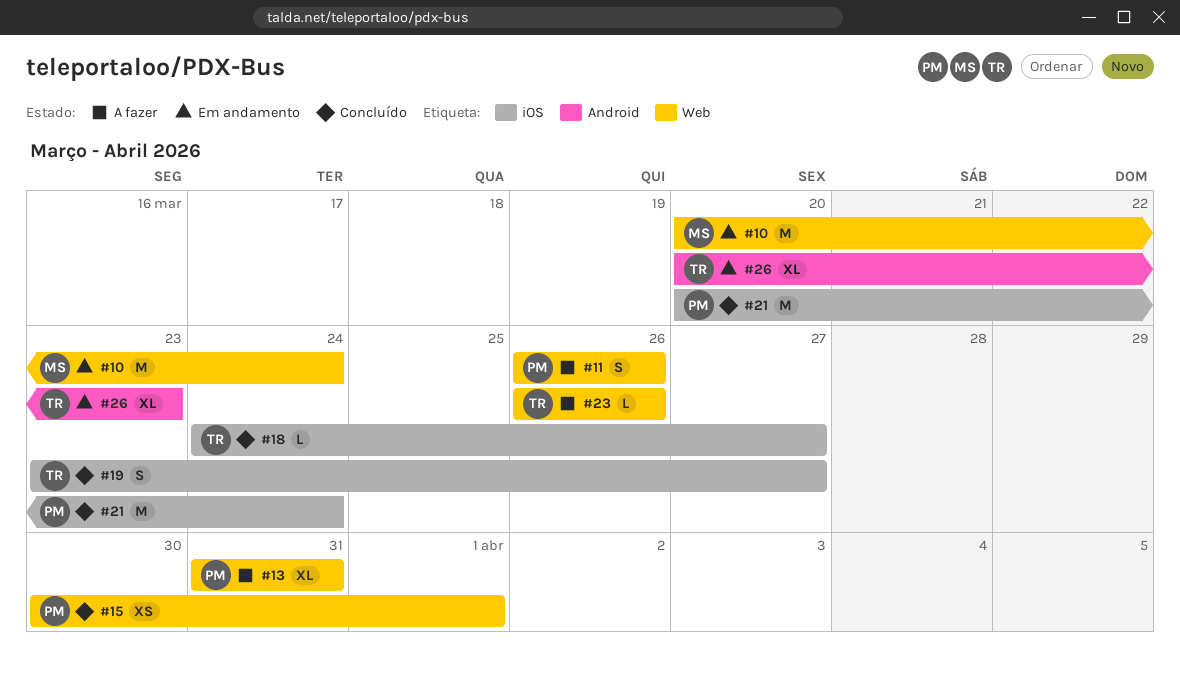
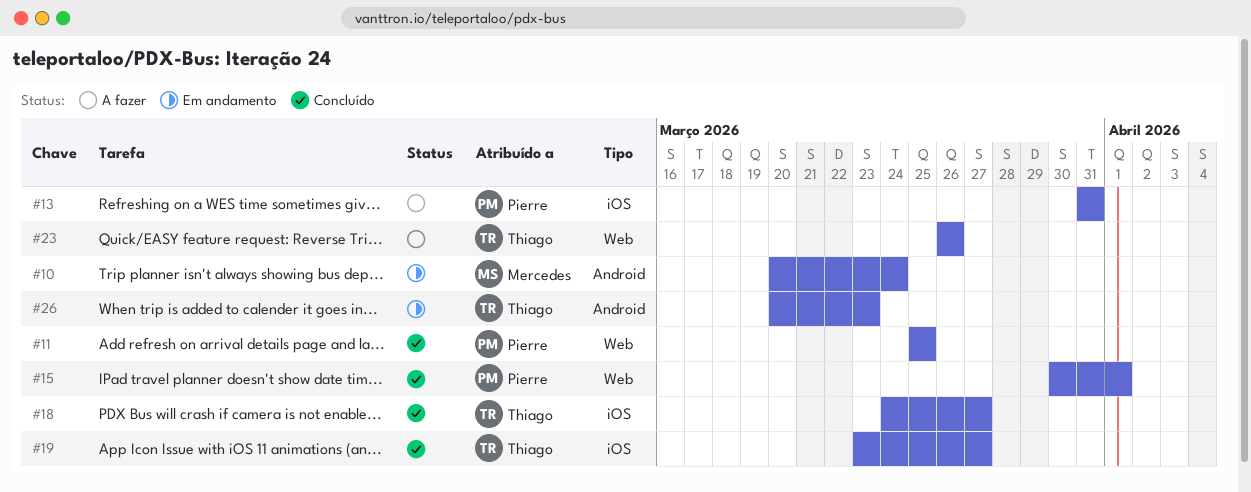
#10, label: Web -> Android
#11, status: A fazer -> Concluído
#11, start: Mar 26 -> Mar 25
#11, due: Mar 26 -> Mar 25
#13, label: Web -> iOS
#21: present -> none

